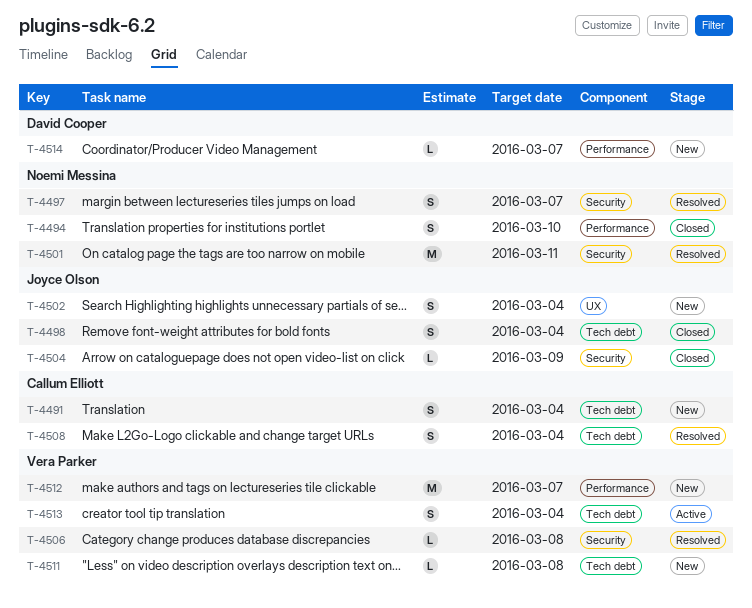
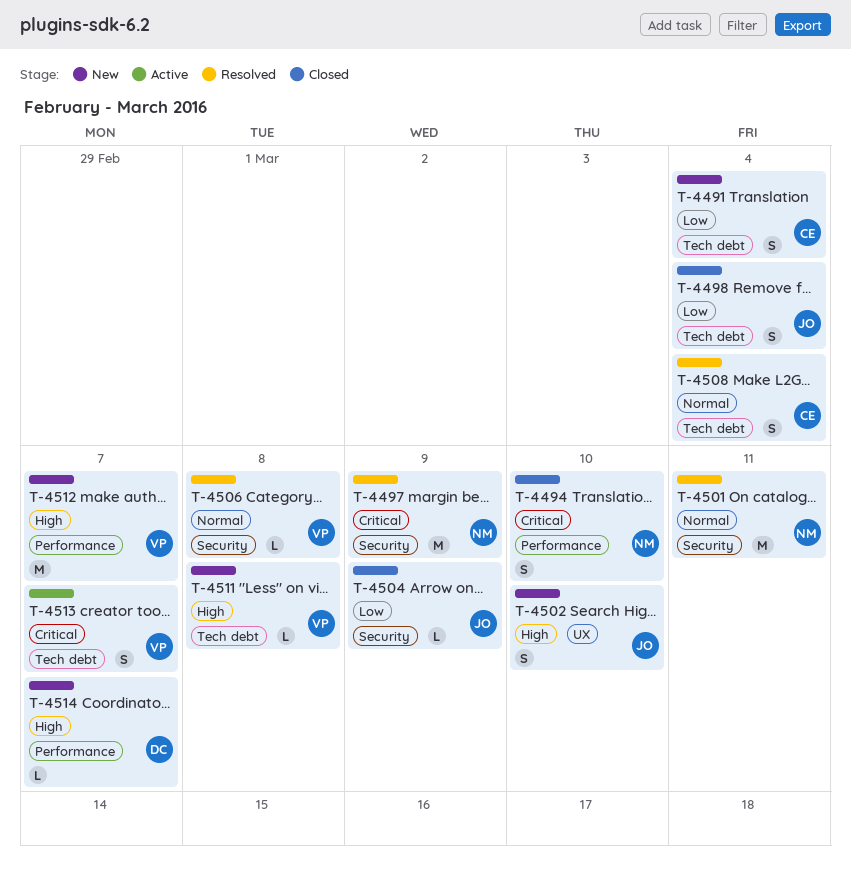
T-4497, estimate: S -> M
T-4497, due: Mar 7 -> Mar 9
T-4502, due: Mar 4 -> Mar 10
T-4513, due: Mar 4 -> Mar 7

